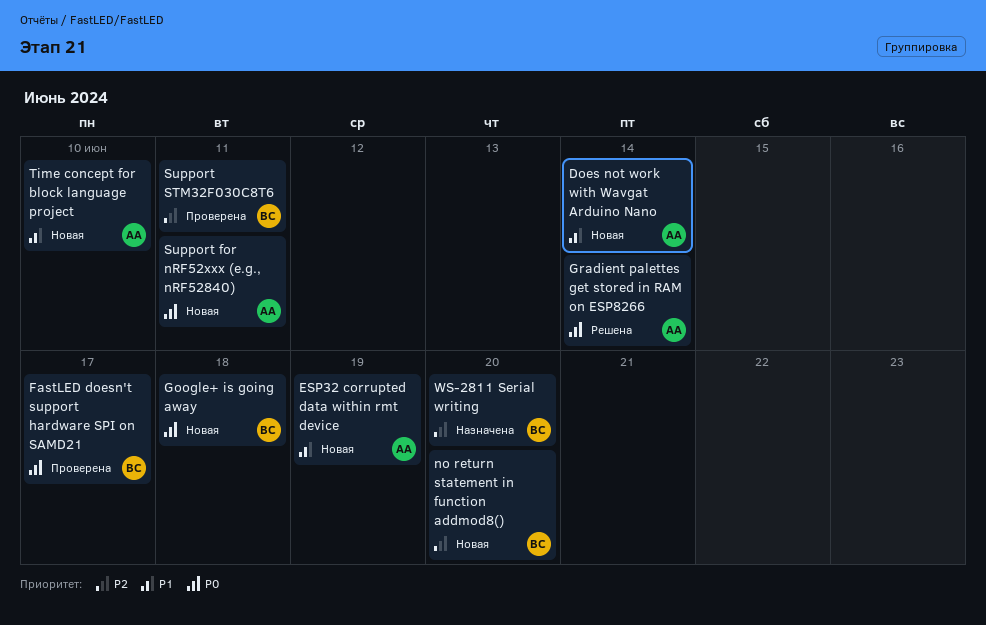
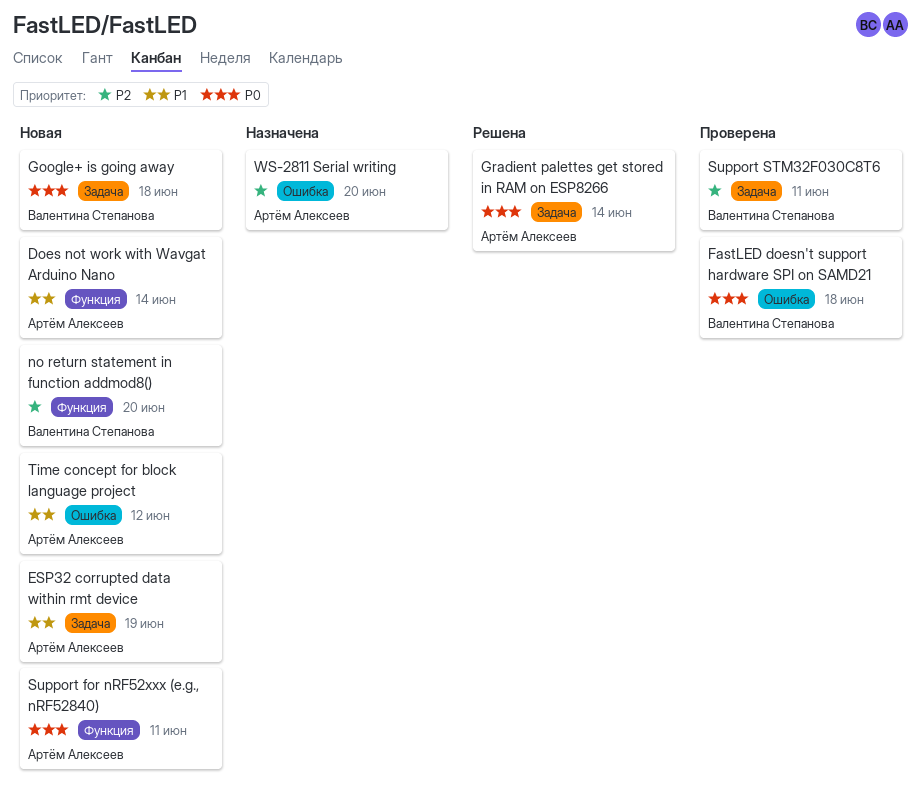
FastLED doesn't support hardware SPI on SAMD21, due: Jun 17 -> Jun 18
Time concept for block language project, due: Jun 10 -> Jun 12
WS-2811 Serial writing, owner: Валентина Степанова -> Артём Алексеев

